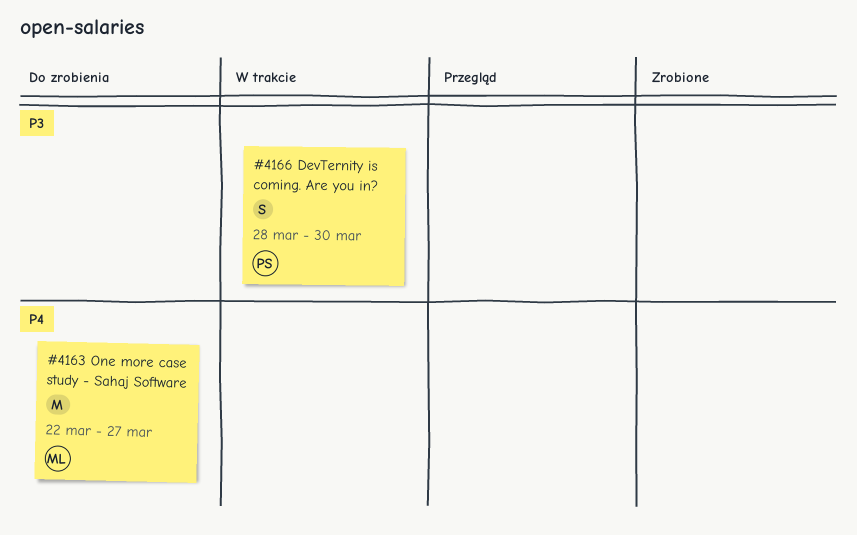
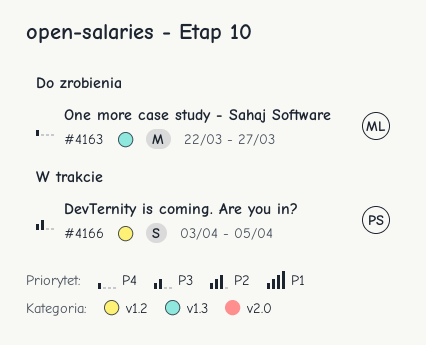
#4166, start: Mar 28 -> Apr 3
#4166, due: Mar 30 -> Apr 5

